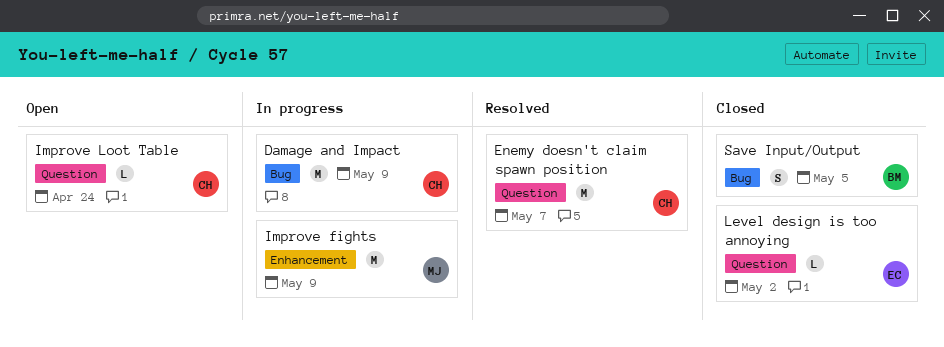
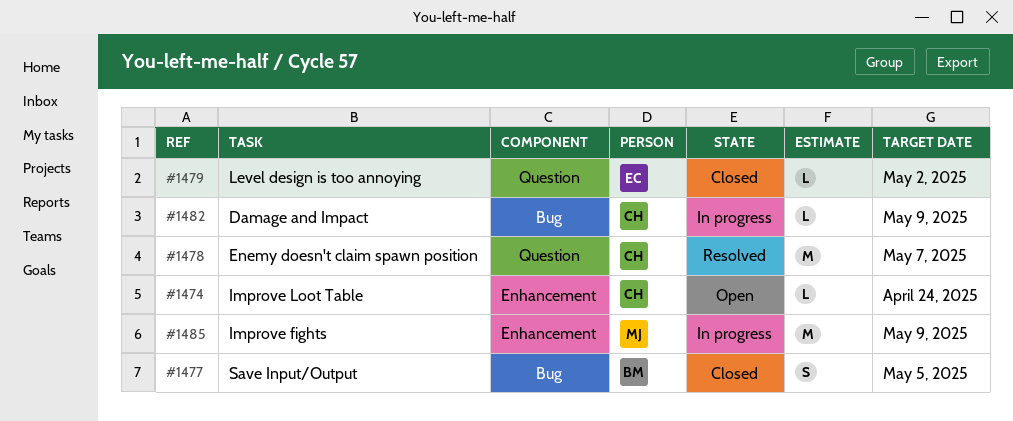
Damage and Impact, estimate: M -> L
Improve Loot Table, label: Question -> Enhancement

